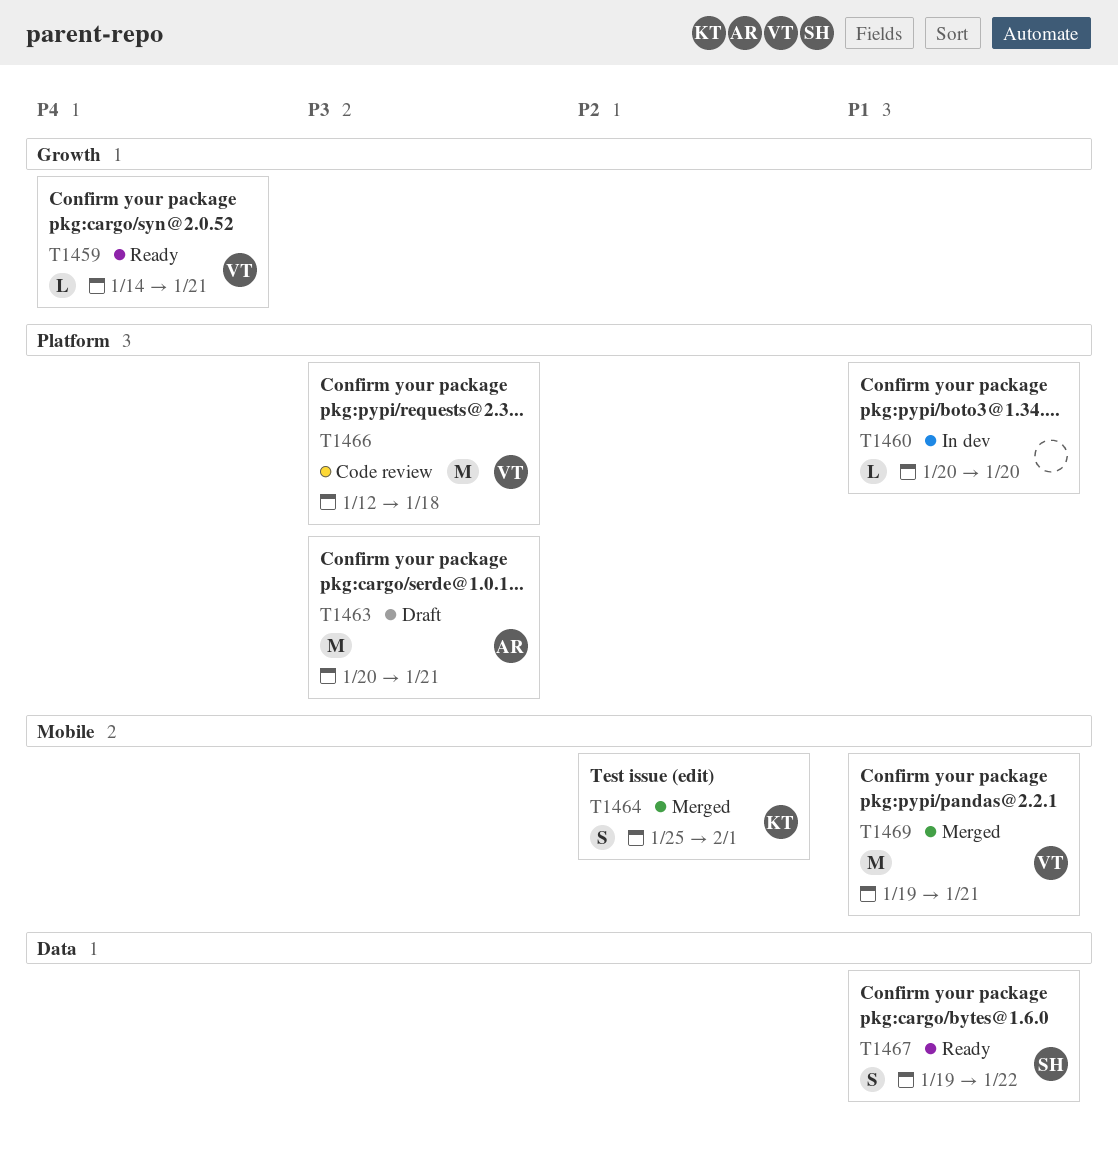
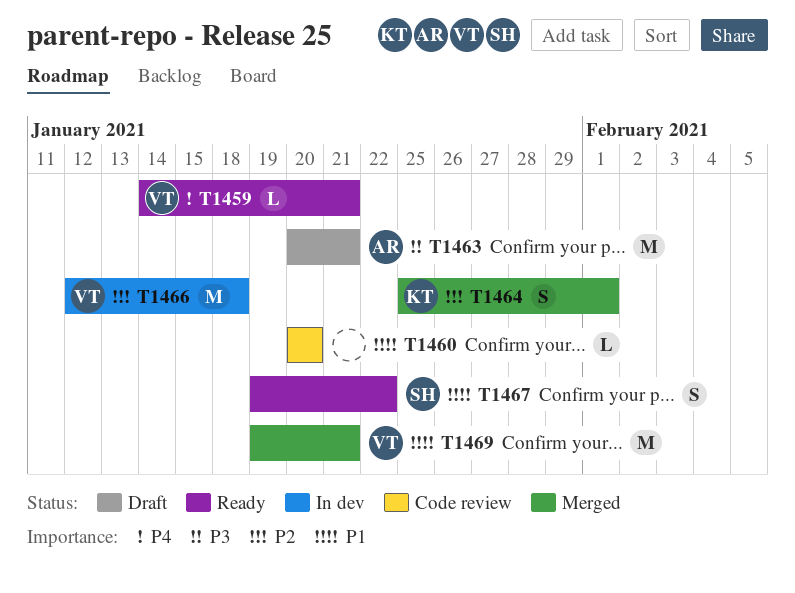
T1460, status: In dev -> Code review
T1466, status: Code review -> In dev
T1466, priority: P3 -> P2

